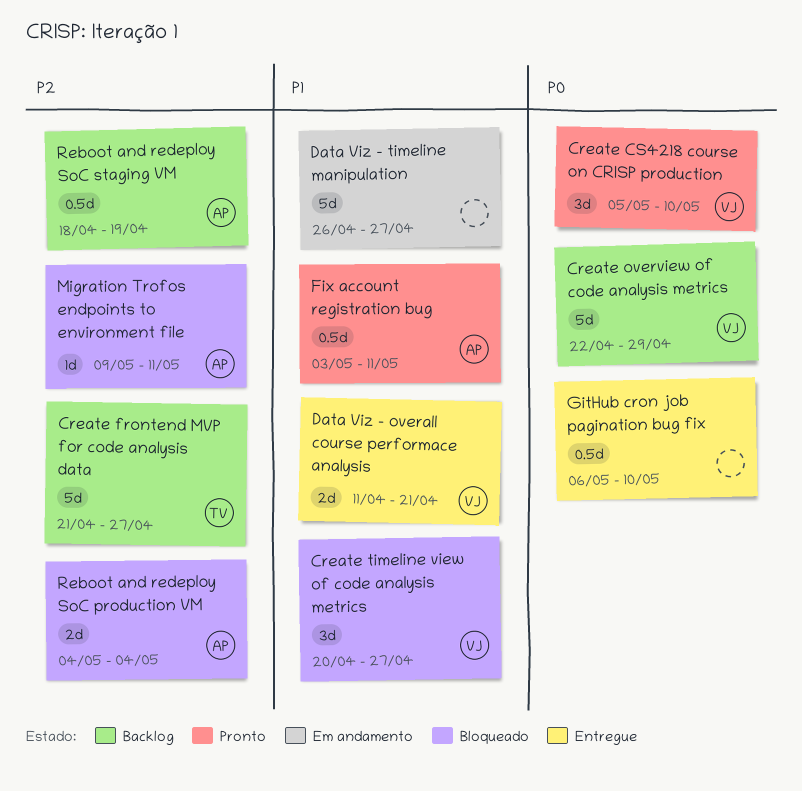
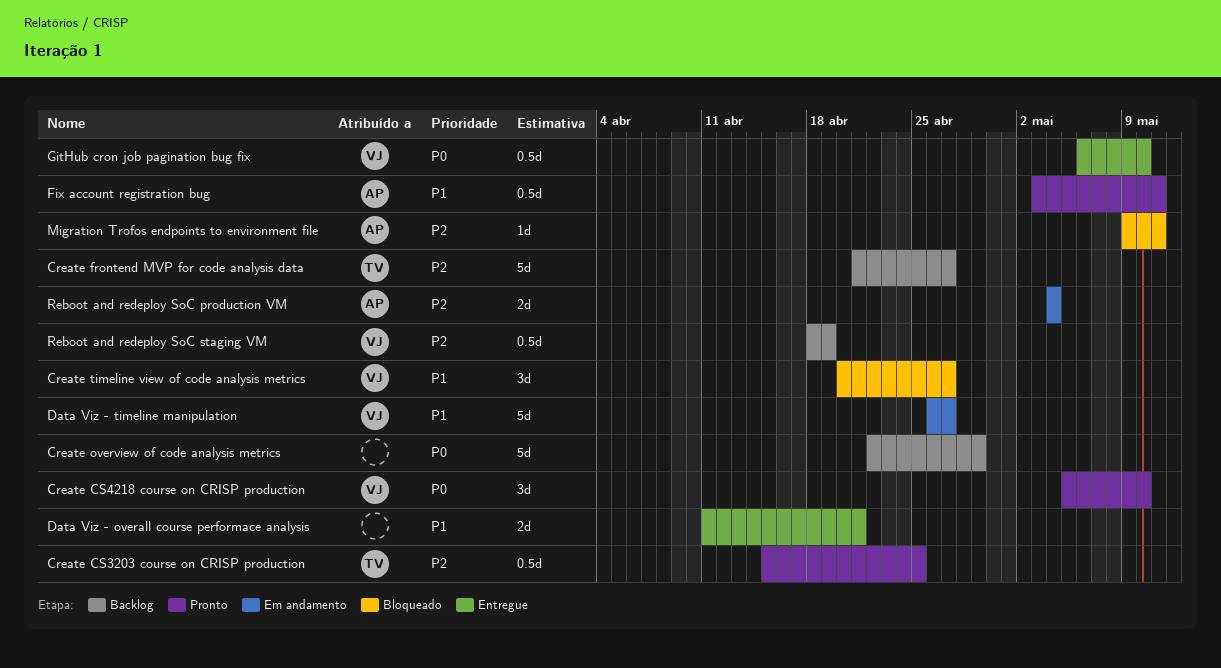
Create CS3203 course on CRISP production: none -> present
Create overview of code analysis metrics, owner: VJ -> none
Data Viz - overall course performace analysis, owner: VJ -> none
Data Viz - timeline manipulation, owner: none -> VJ
GitHub cron job pagination bug fix, owner: none -> VJ
Reboot and redeploy SoC production VM, status: Bloqueado -> Em andamento
Reboot and redeploy SoC staging VM, owner: AP -> VJ

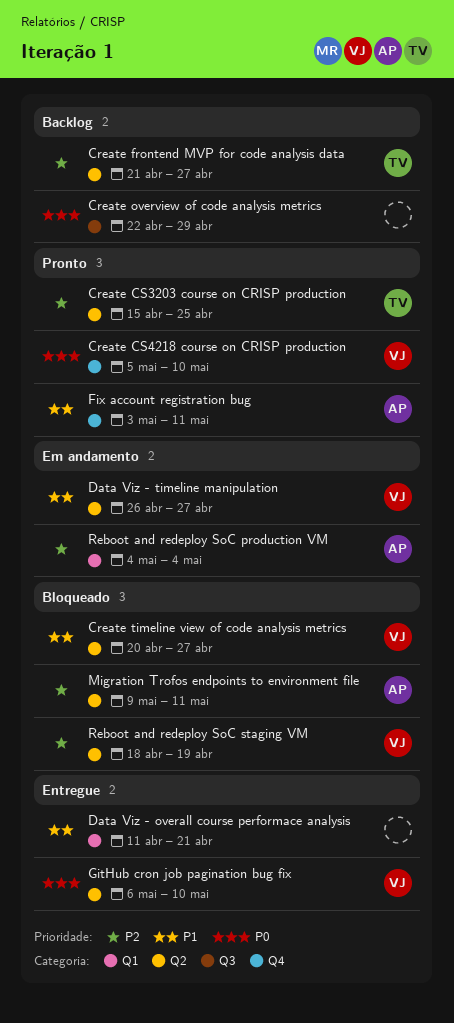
Reboot and redeploy SoC staging VM, status: Backlog -> Bloqueado

